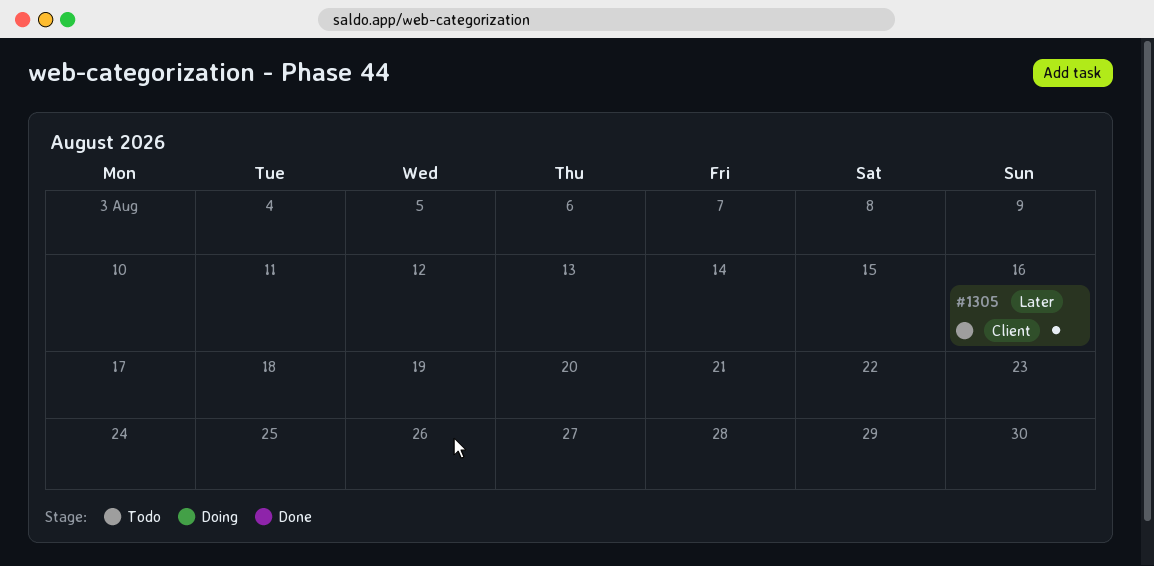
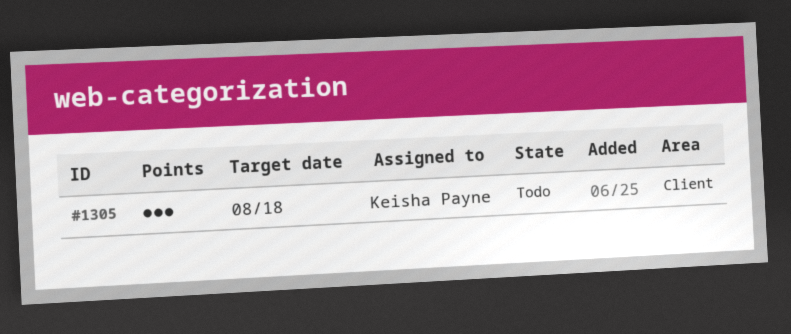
#1305, estimate: 1 -> 3
#1305, due: Aug 16 -> Aug 18

